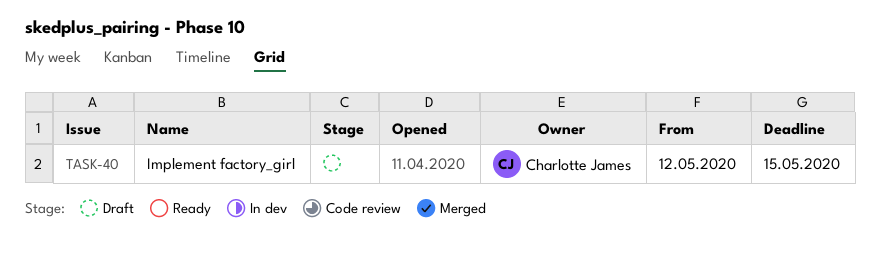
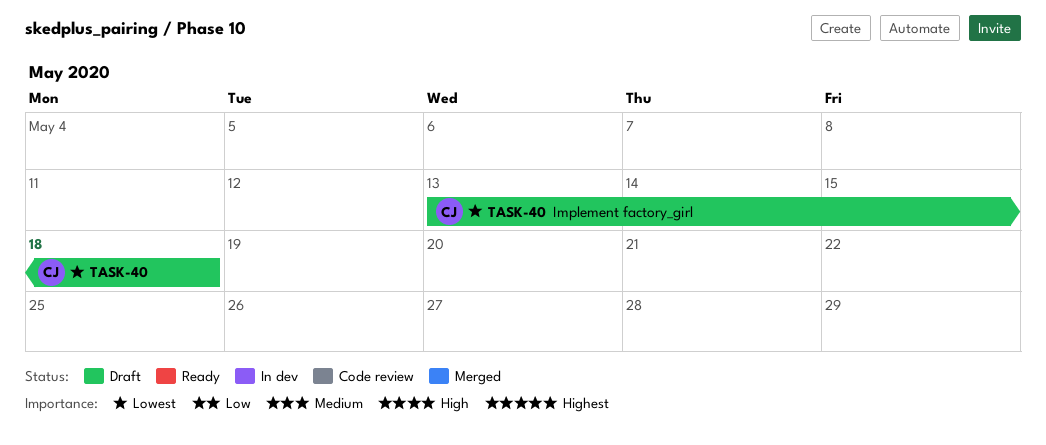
TASK-40, start: May 12 -> May 13
TASK-40, due: May 15 -> May 18

